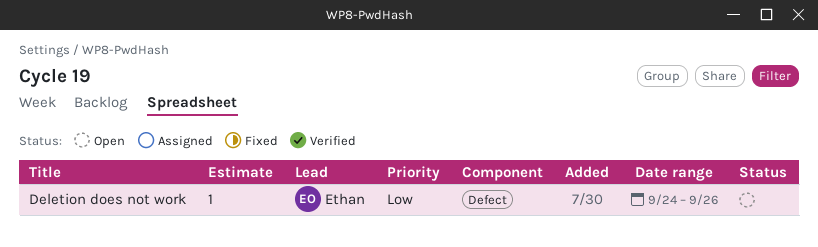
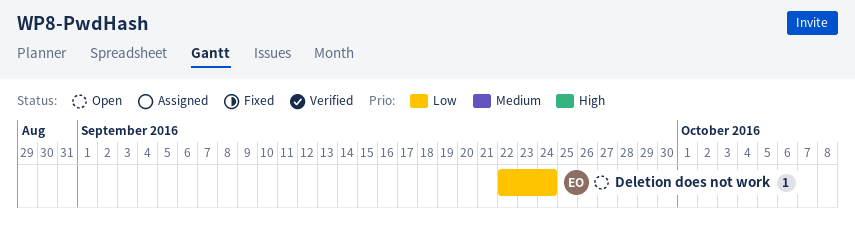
Deletion does not work, start: Sep 24 -> Sep 22
Deletion does not work, due: Sep 26 -> Sep 24

